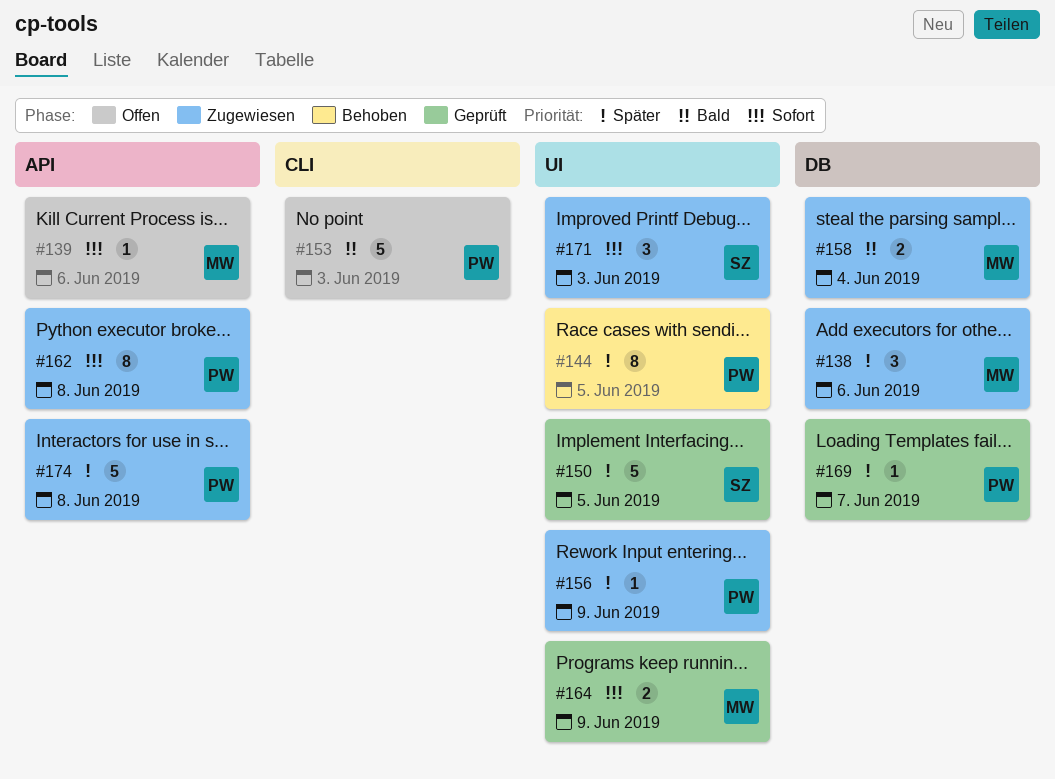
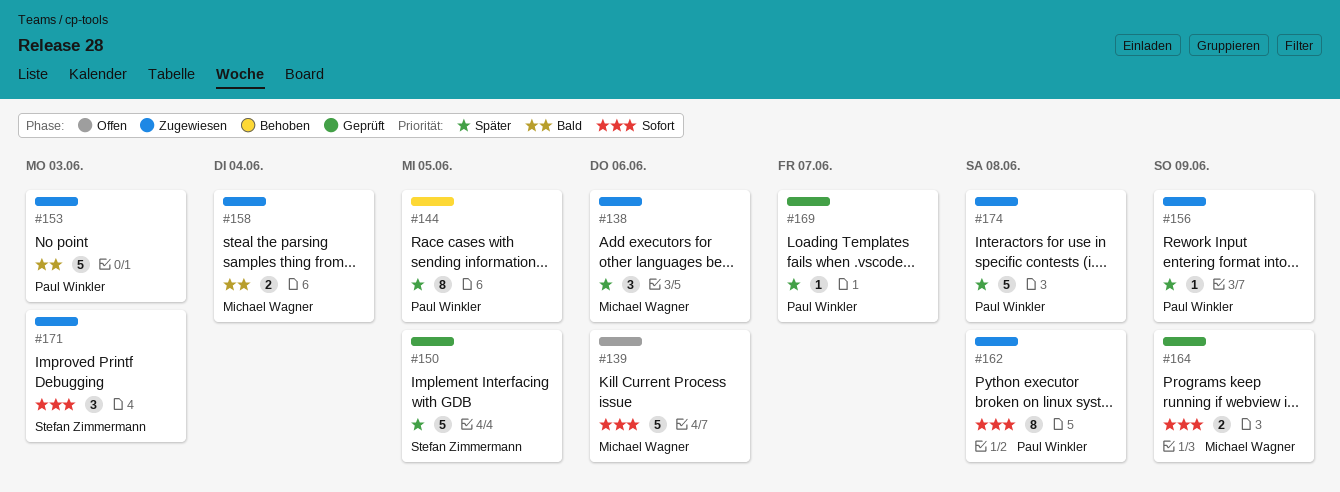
#139, estimate: 1 -> 5
#153, status: Offen -> Zugewiesen

